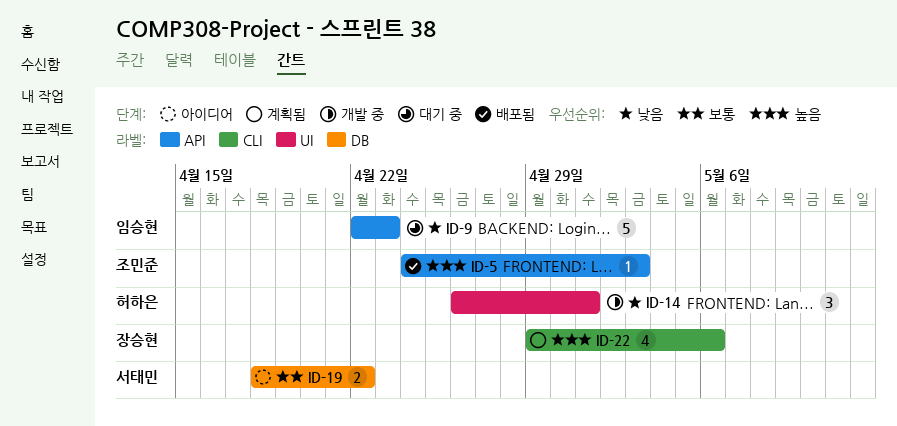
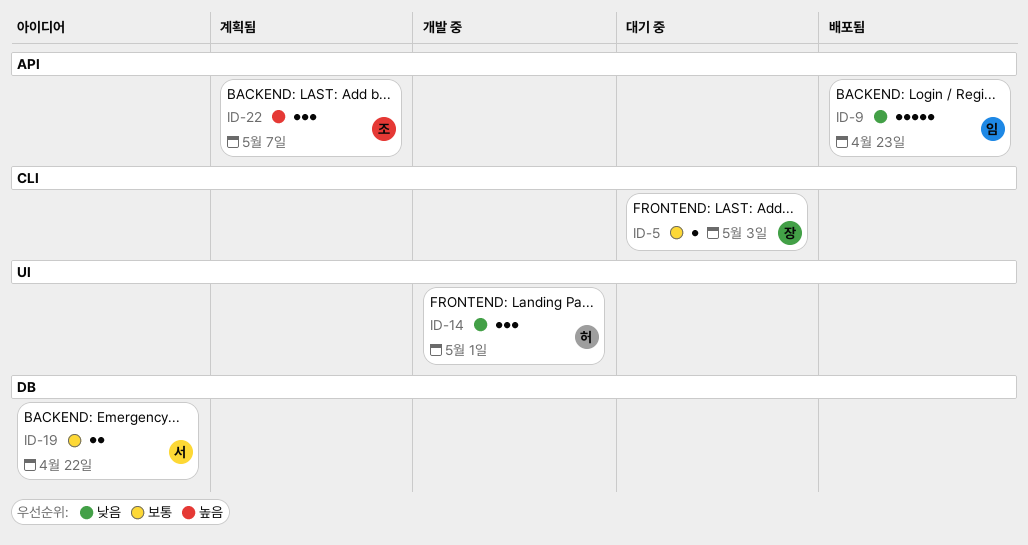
ID-5, status: 배포됨 -> 대기 중
ID-5, owner: 조민준 -> 장승현
ID-5, priority: 높음 -> 보통
ID-5, label: API -> CLI
ID-9, status: 대기 중 -> 배포됨
ID-22, owner: 장승현 -> 조민준
ID-22, label: CLI -> API
ID-22, estimate: 4 -> 3
ID-22, due: May 6 -> May 7

